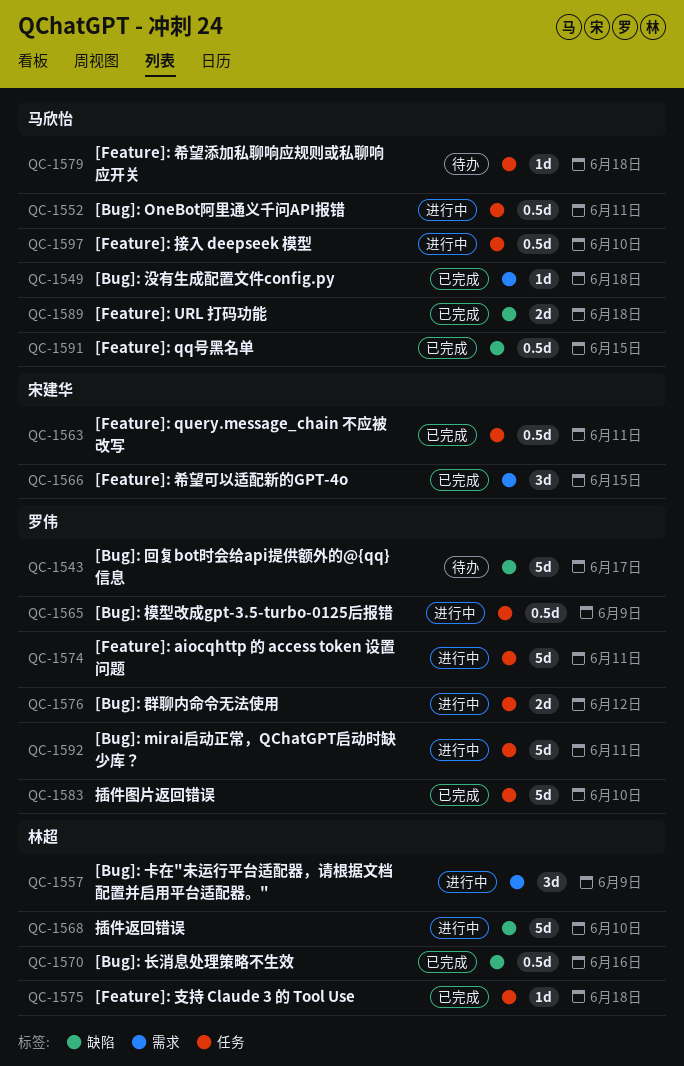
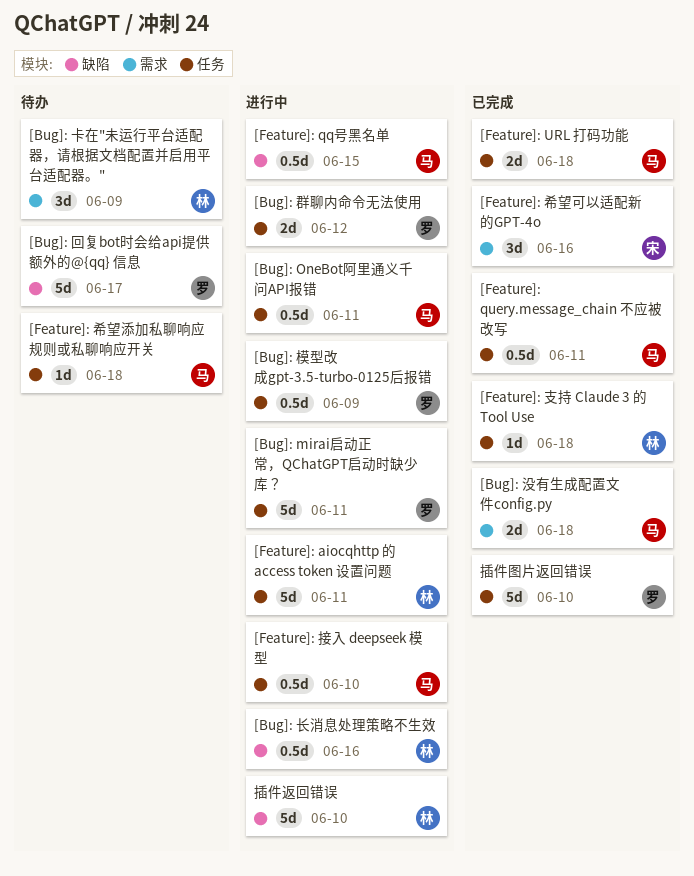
[Bug]: 卡在"未运行平台适配器，请根据文档配置并启用平台适配器。", status: 进行中 -> 待办
[Bug]: 没有生成配置文件config.py, estimate: 1d -> 2d
[Bug]: 长消息处理策略不生效, status: 已完成 -> 进行中
[Feature]: aiocqhttp 的 access token 设置问题, owner: 罗伟 -> 林超
[Feature]: qq号黑名单, status: 已完成 -> 进行中
[Feature]: query.message_chain 不应被改写, owner: 宋建华 -> 马欣怡
[Feature]: URL 打码功能, label: 缺陷 -> 任务
[Feature]: 希望可以适配新的GPT-4o, due: Jun 15 -> Jun 16

